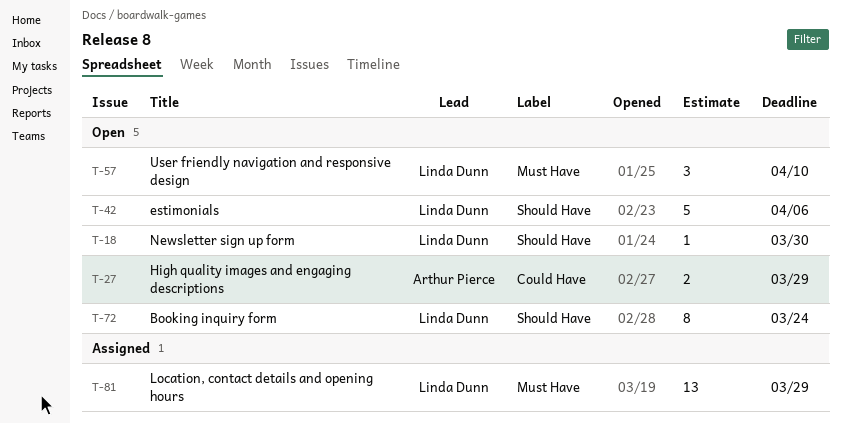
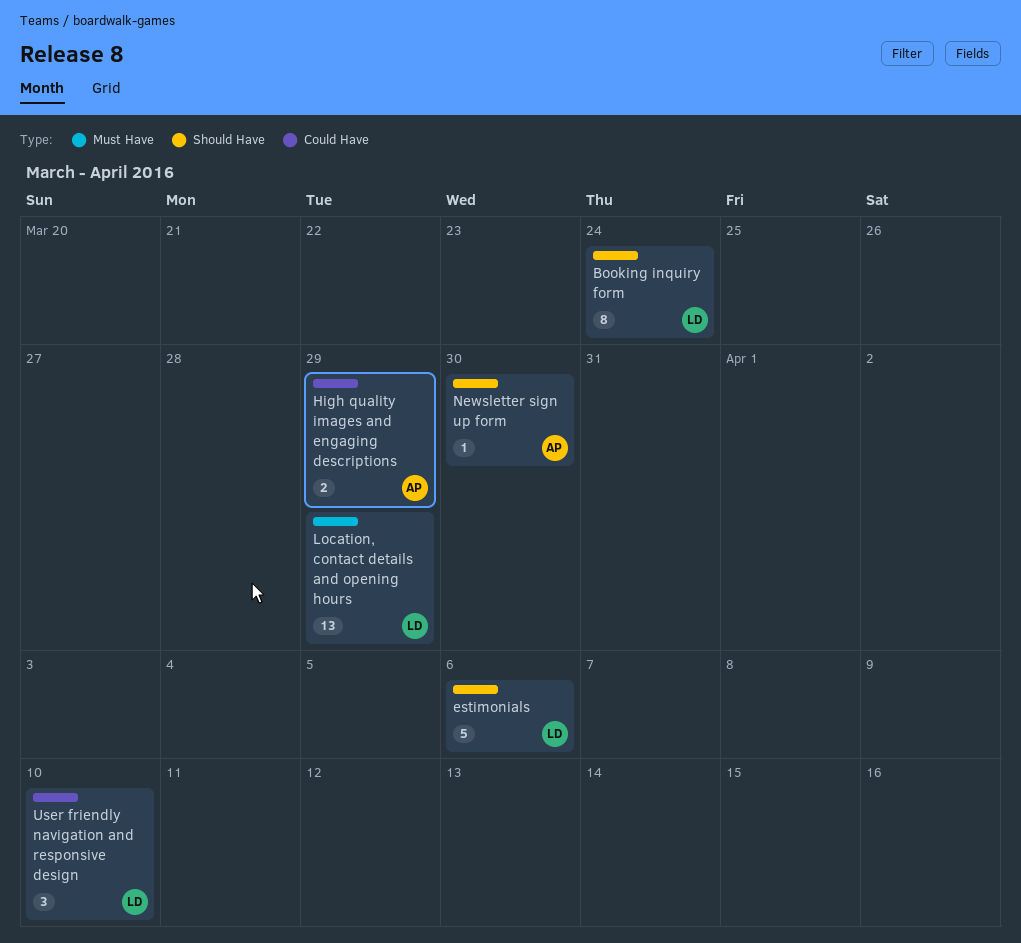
Newsletter sign up form, owner: Linda Dunn -> Arthur Pierce
User friendly navigation and responsive design, label: Must Have -> Could Have

